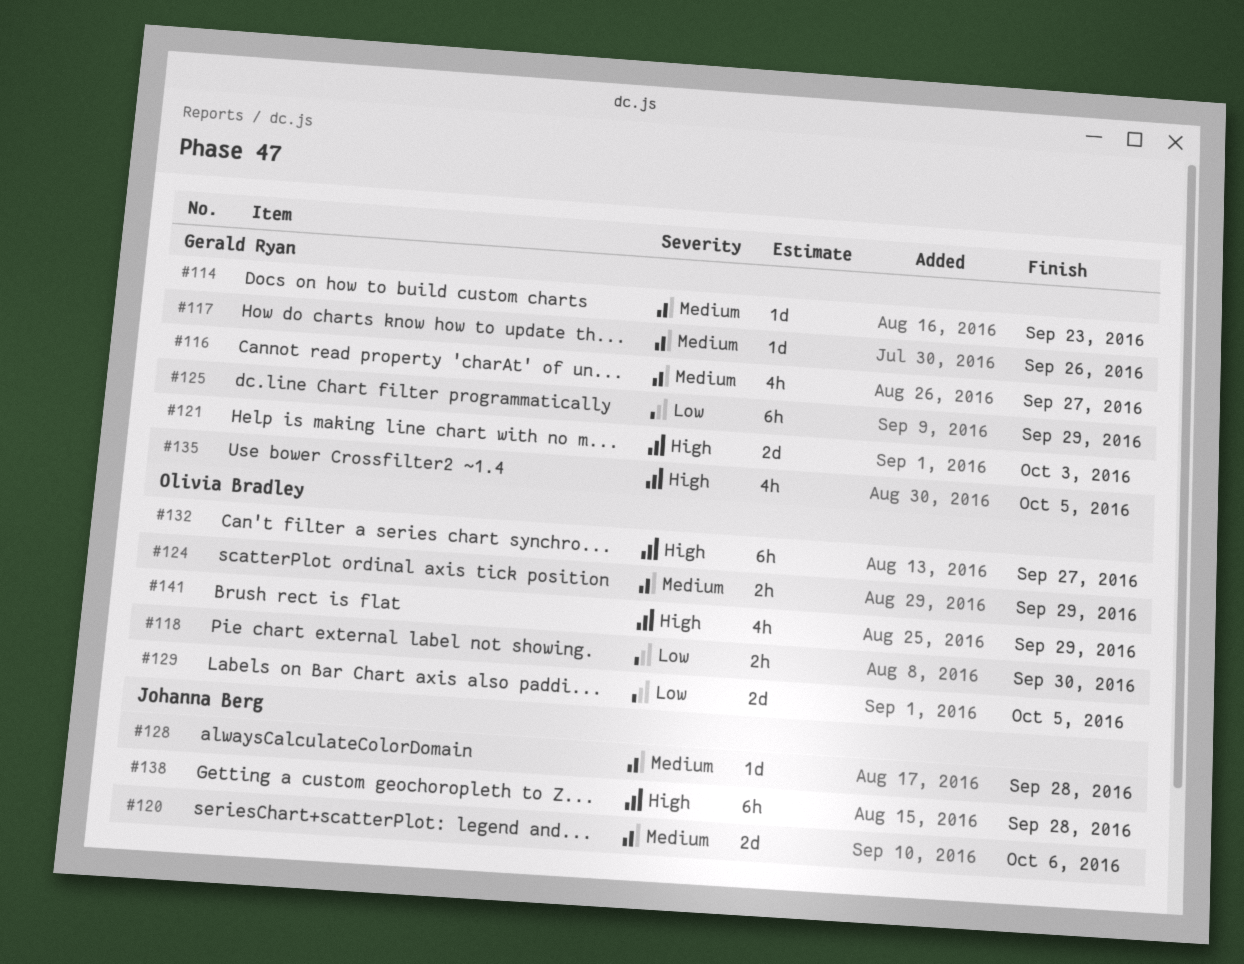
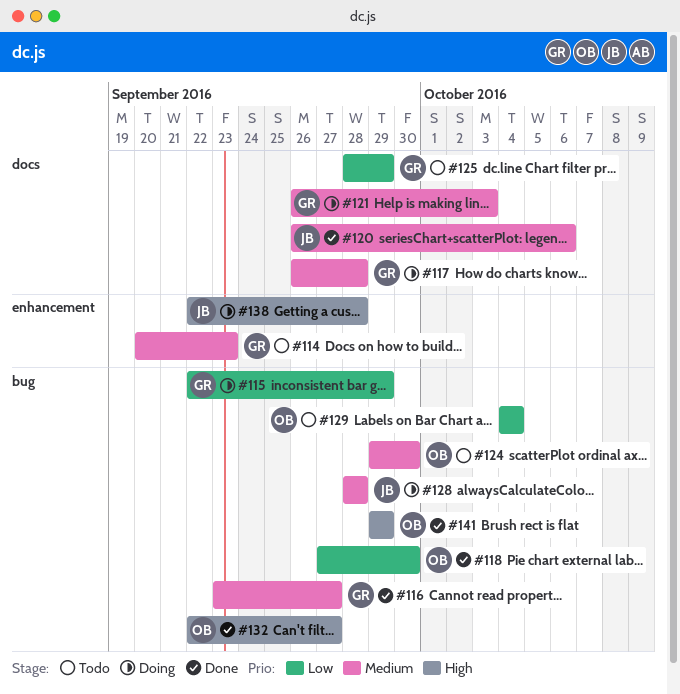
#115: none -> present
#117, due: Sep 26 -> Sep 28
#121, priority: High -> Medium
#124, due: Sep 29 -> Sep 30
#129, due: Oct 5 -> Oct 4
#135: present -> none

